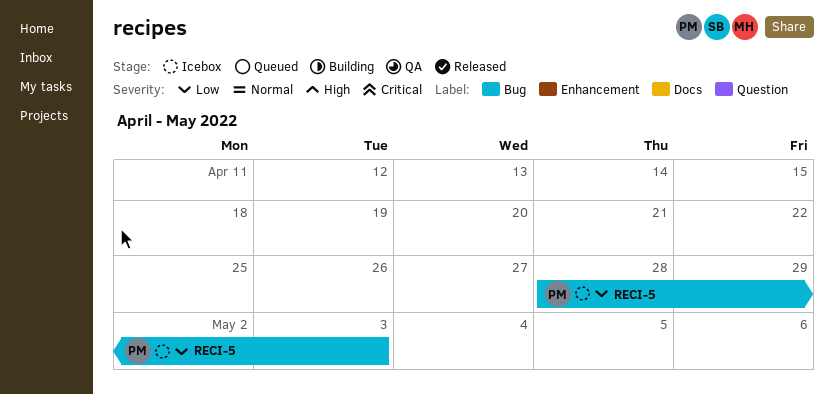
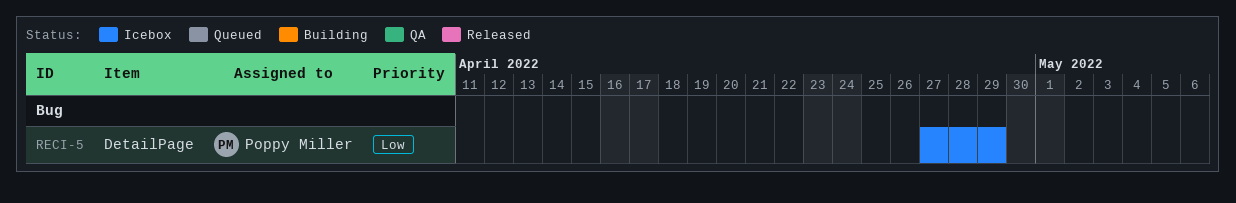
RECI-5, start: Apr 28 -> Apr 27
RECI-5, due: May 3 -> Apr 29

